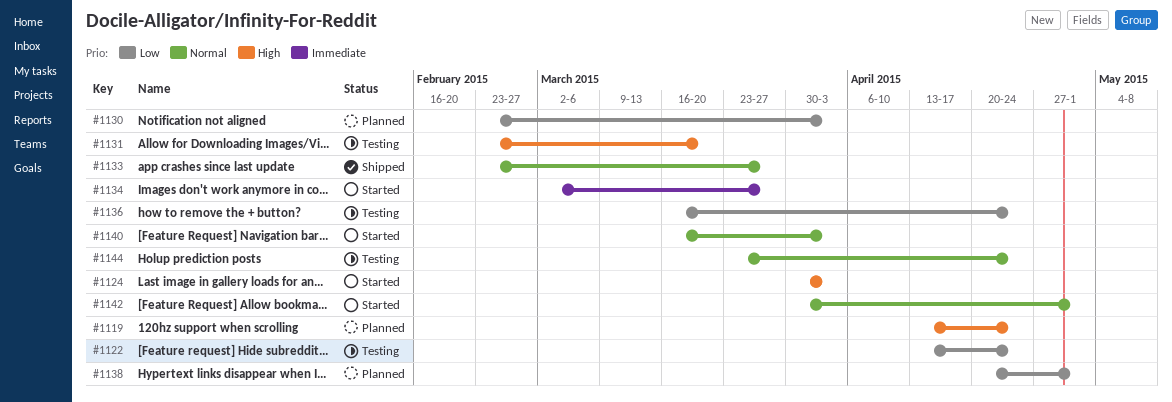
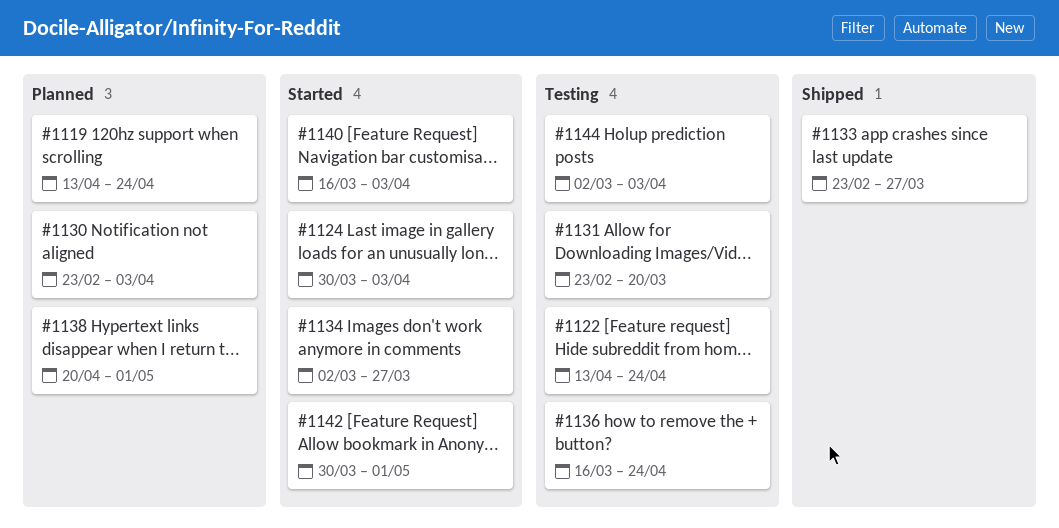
#1144, start: Mar 23 -> Mar 2
#1144, due: Apr 24 -> Apr 3

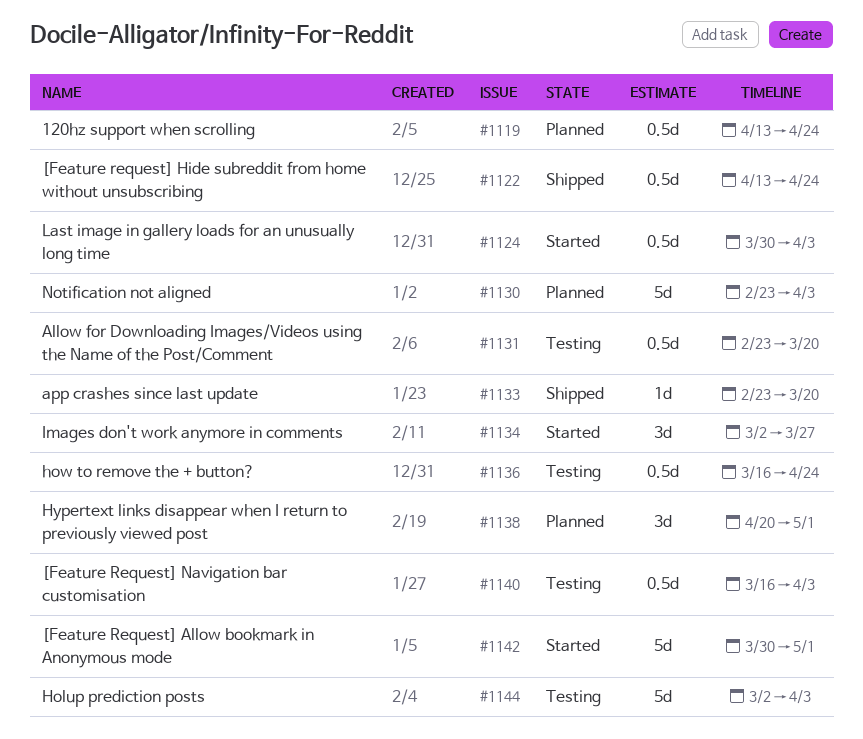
#1122, status: Testing -> Shipped
#1133, due: Mar 27 -> Mar 20
#1140, status: Started -> Testing

